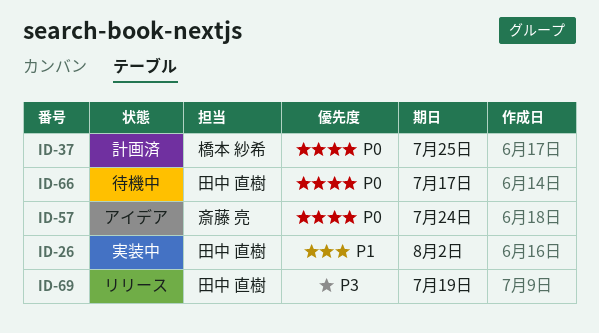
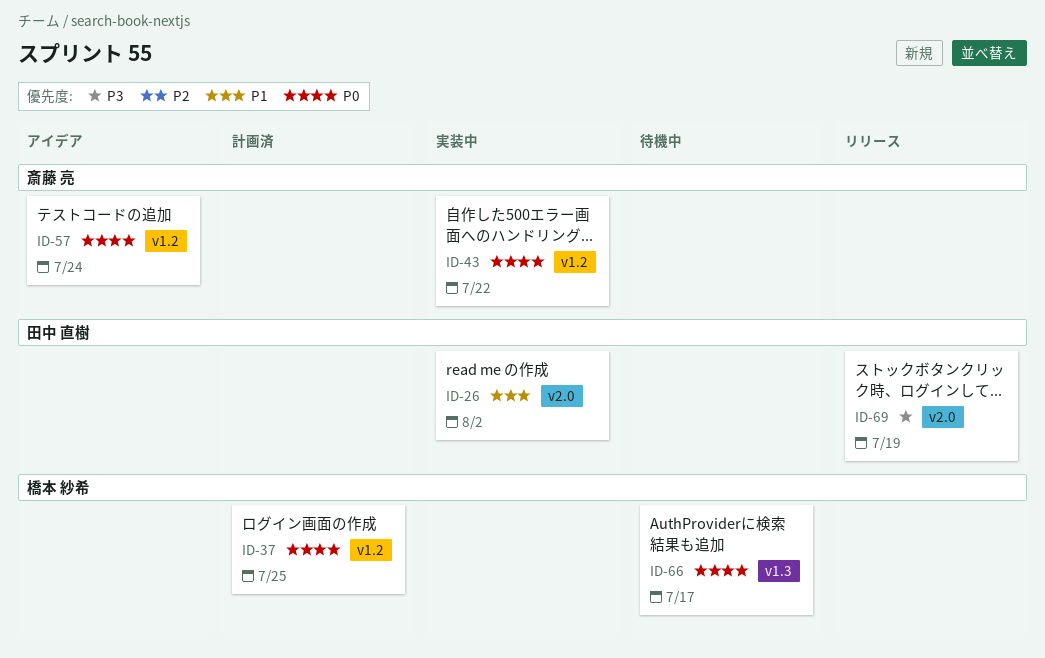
ID-43: none -> present
ID-66, owner: 田中 直樹 -> 橋本 紗希

